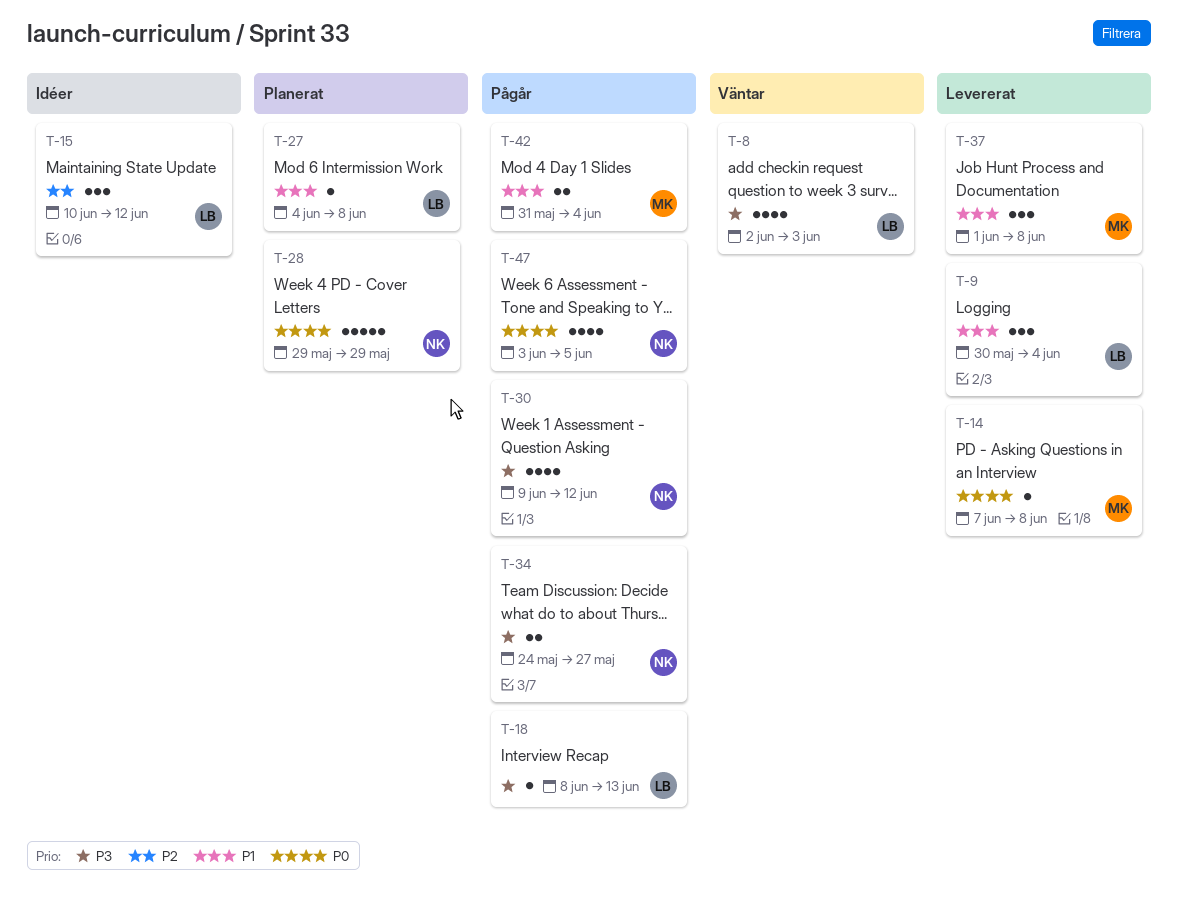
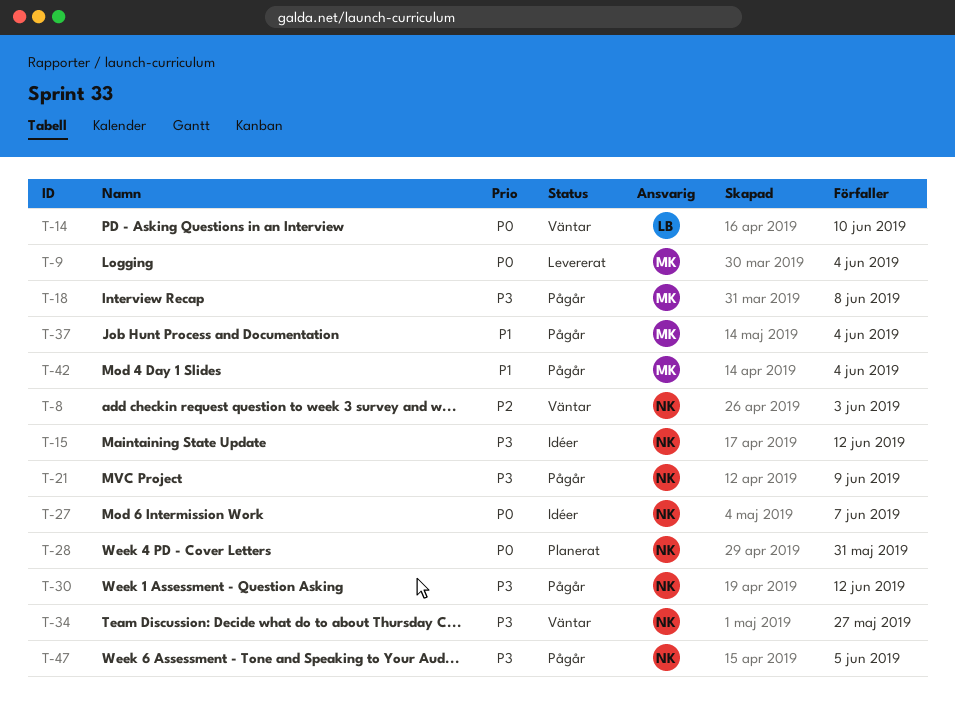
T-8, owner: LB -> NK
T-8, priority: P3 -> P2
T-9, owner: LB -> MK
T-9, priority: P1 -> P0
T-14, status: Levererat -> Väntar
T-14, owner: MK -> LB
T-14, due: Jun 8 -> Jun 10
T-15, owner: LB -> NK
T-15, priority: P2 -> P3
T-18, owner: LB -> MK
T-18, due: Jun 13 -> Jun 8
T-21: none -> present
T-27, status: Planerat -> Idéer
T-27, owner: LB -> NK
T-27, priority: P1 -> P0
T-27, due: Jun 8 -> Jun 7
T-28, due: May 29 -> May 31
T-34, status: Pågår -> Väntar
T-37, status: Levererat -> Pågår
T-37, due: Jun 8 -> Jun 4
T-47, priority: P0 -> P3

